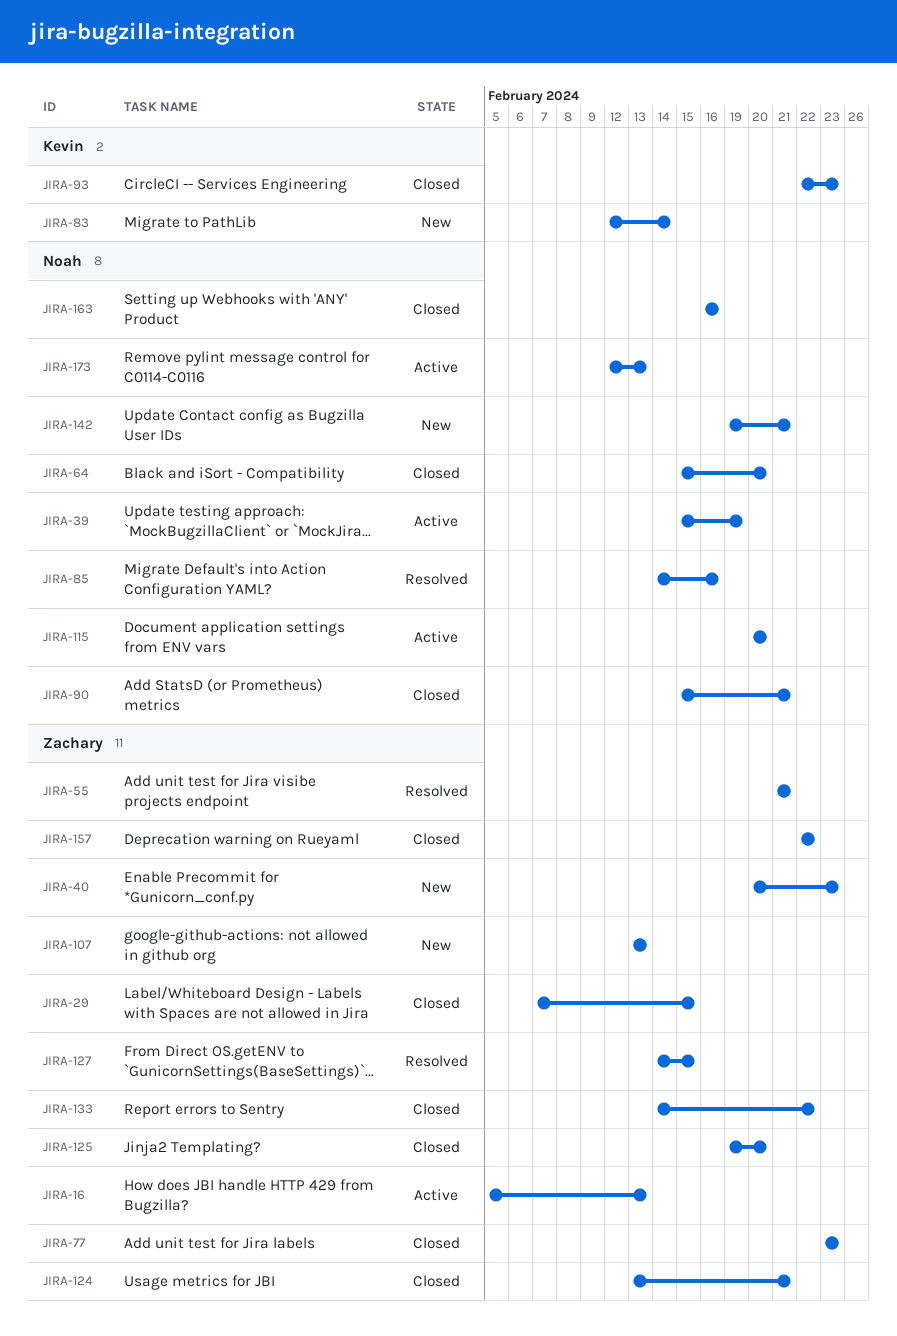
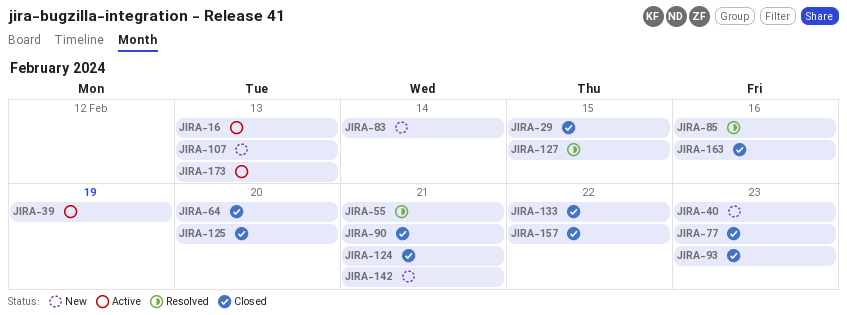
JIRA-115: present -> none

